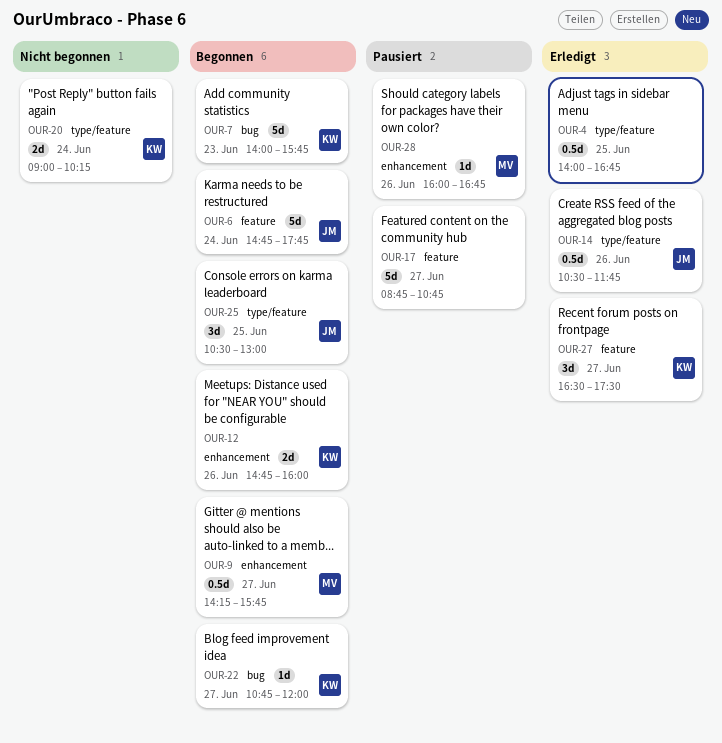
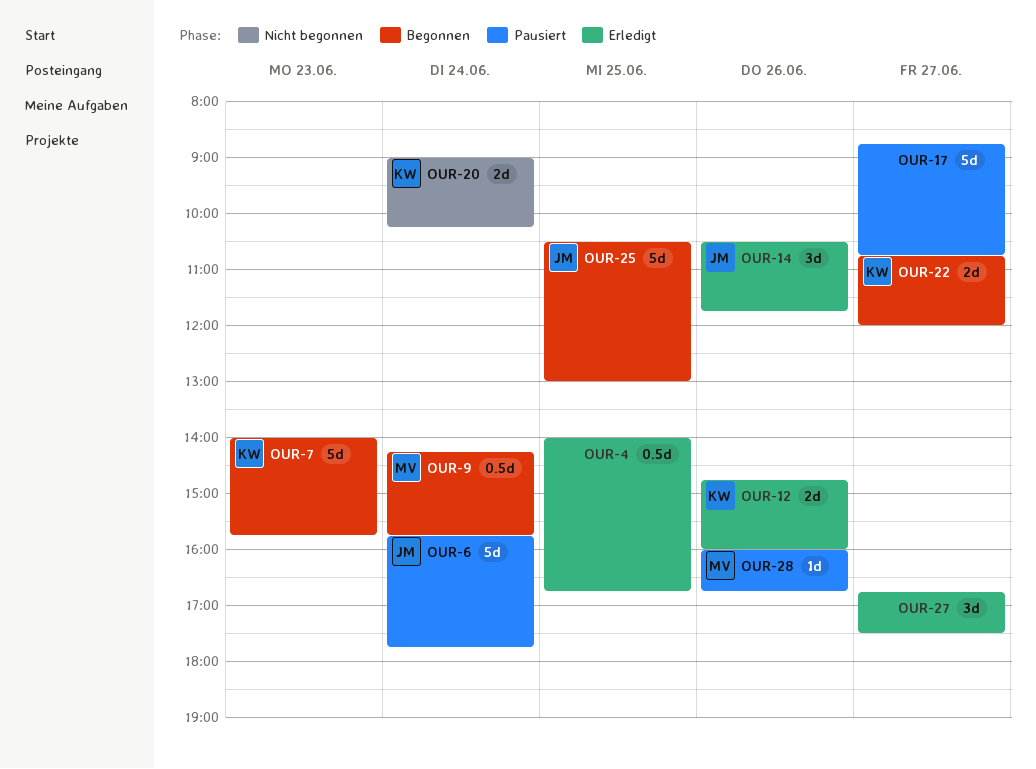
OUR-6, status: Begonnen -> Pausiert
OUR-6, begins: 14:45 -> 15:45
OUR-9, day: Jun 27 -> Jun 24
OUR-12, status: Begonnen -> Erledigt
OUR-14, estimate: 0.5d -> 3d
OUR-22, estimate: 1d -> 2d
OUR-25, estimate: 3d -> 5d
OUR-27, owner: KW -> none
OUR-27, begins: 16:30 -> 16:45

